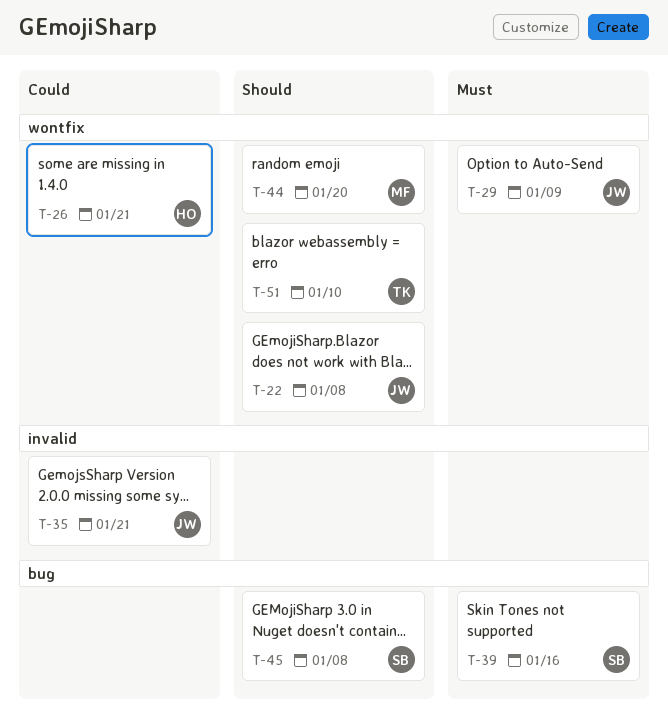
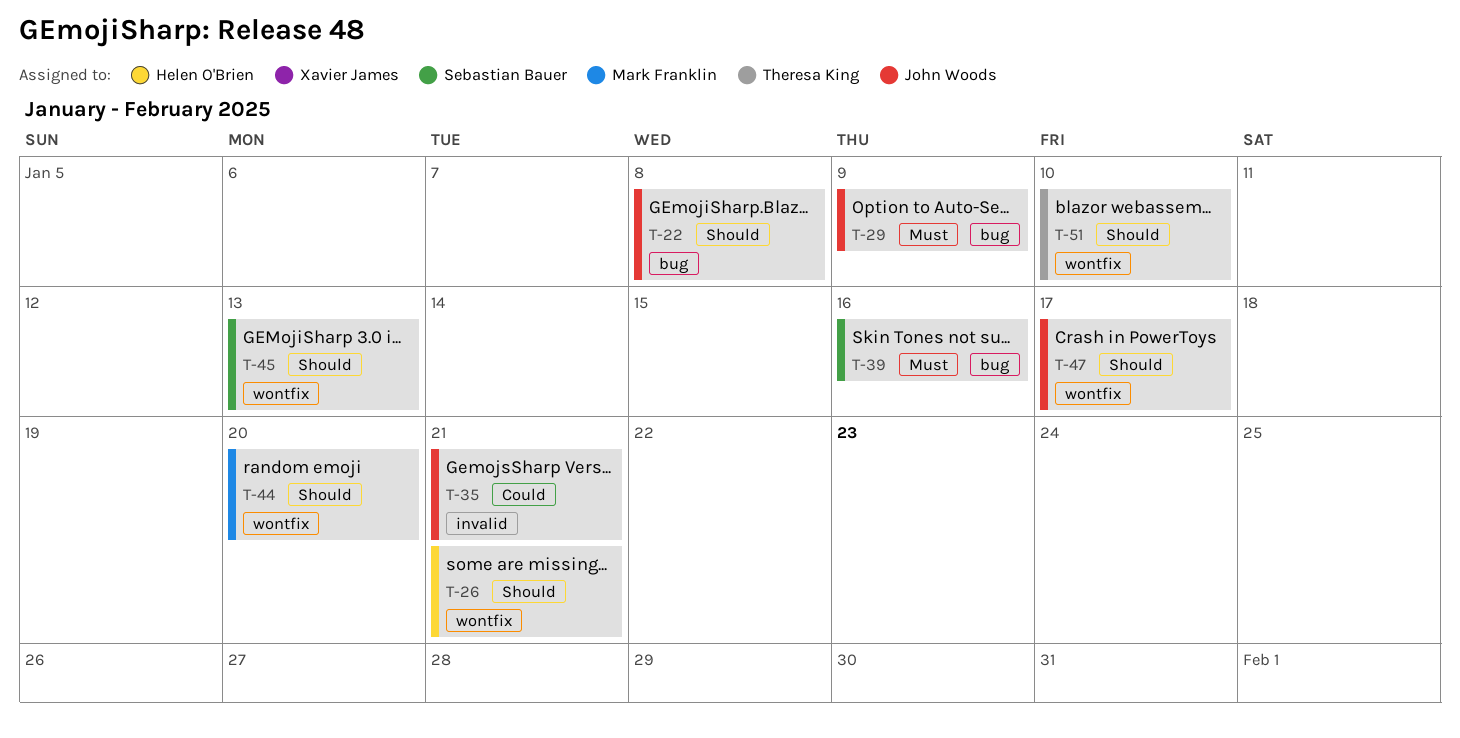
T-22, label: wontfix -> bug
T-26, priority: Could -> Should
T-29, label: wontfix -> bug
T-45, label: bug -> wontfix
T-45, due: Jan 8 -> Jan 13
T-47: none -> present

